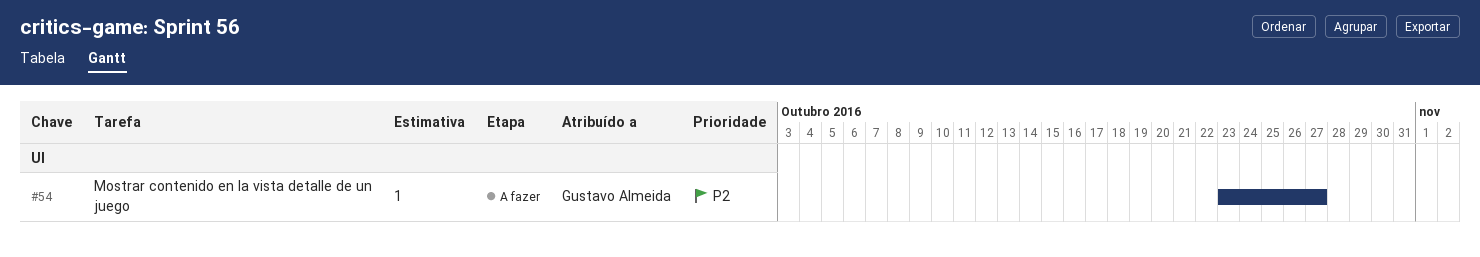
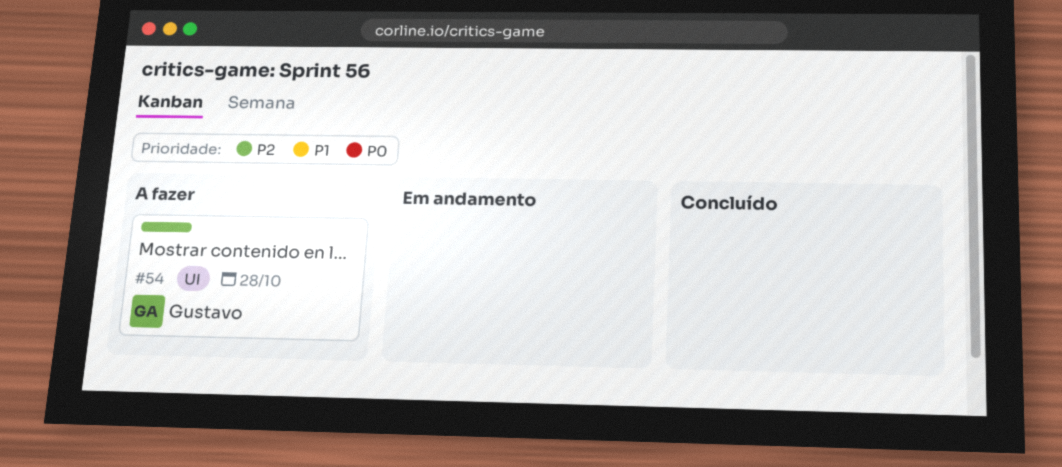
#54, due: Oct 27 -> Oct 28

